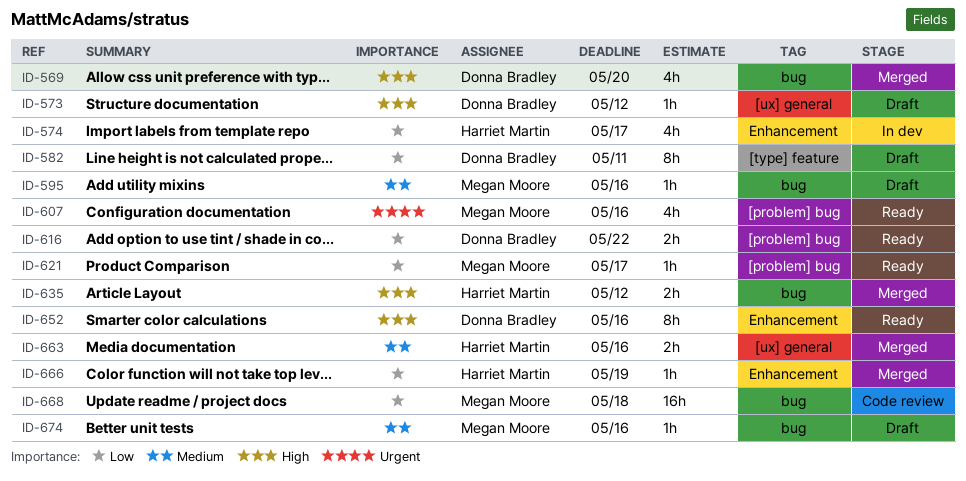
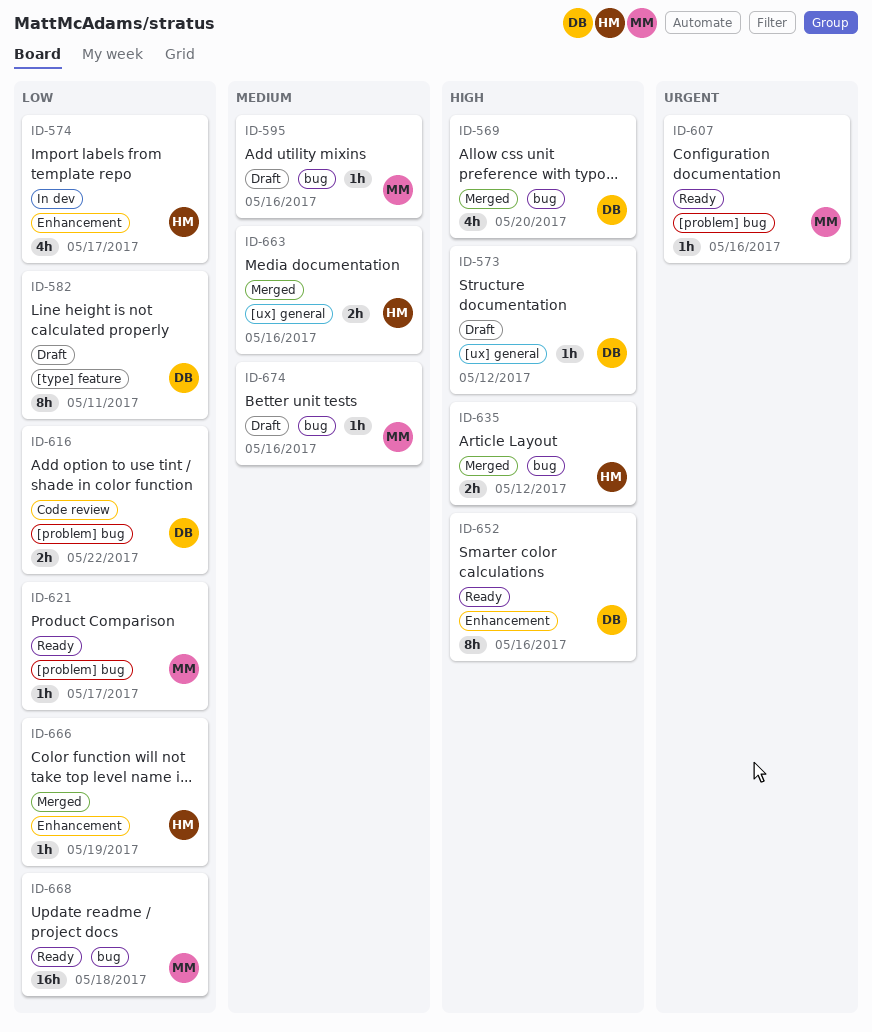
ID-607, estimate: 4h -> 1h
ID-616, status: Ready -> Code review
ID-668, status: Code review -> Ready

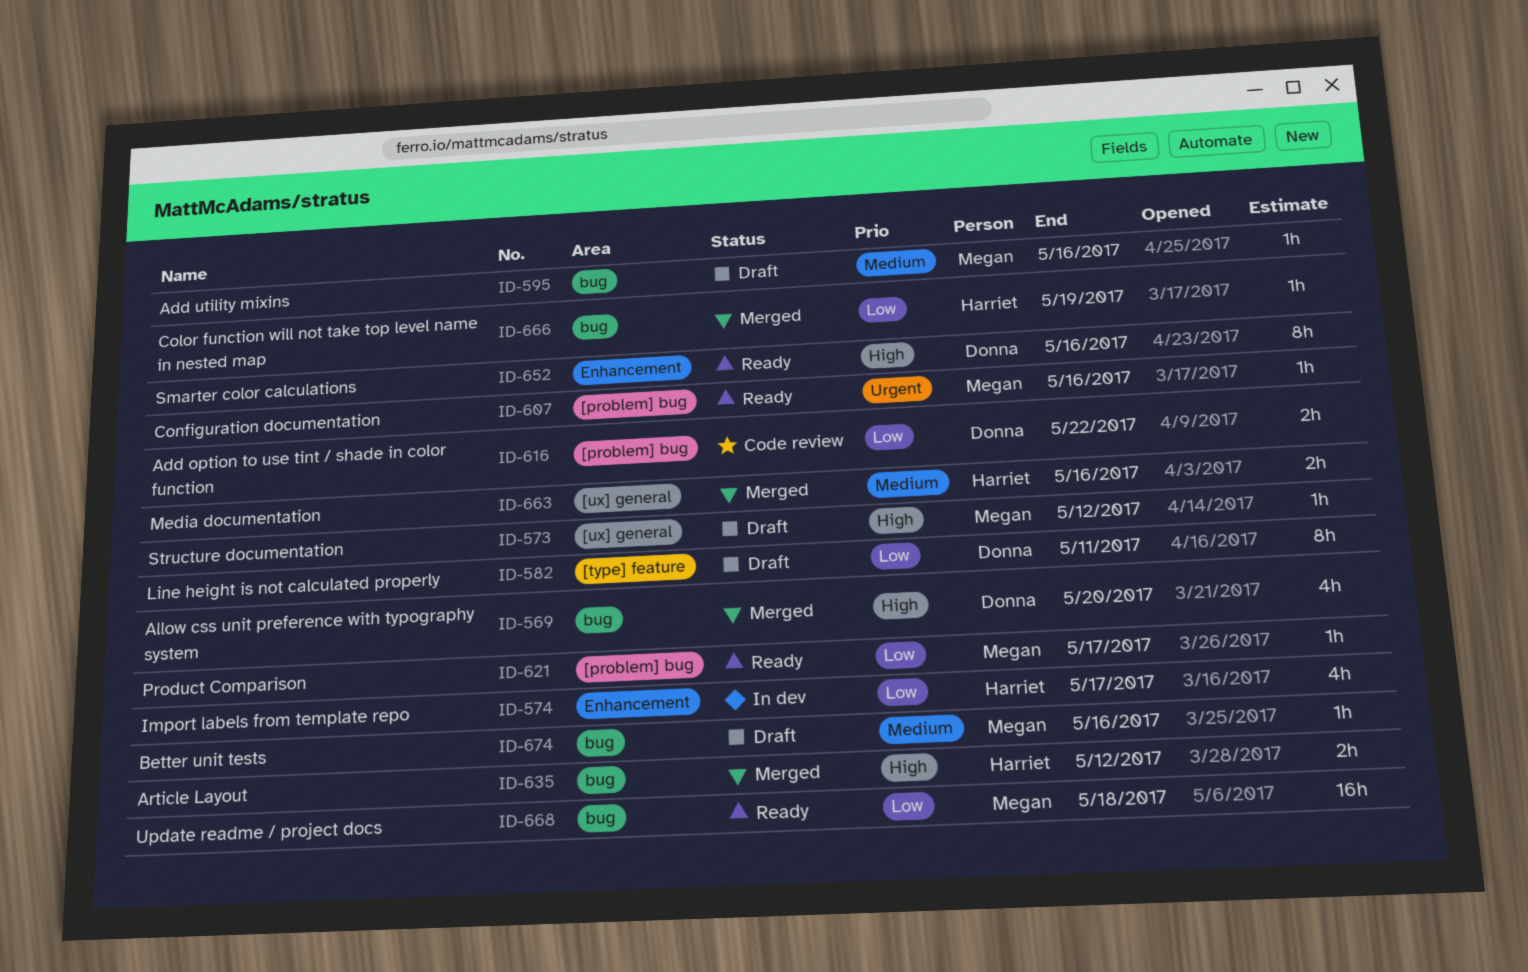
ID-573, owner: Donna -> Megan
ID-666, label: Enhancement -> bug

